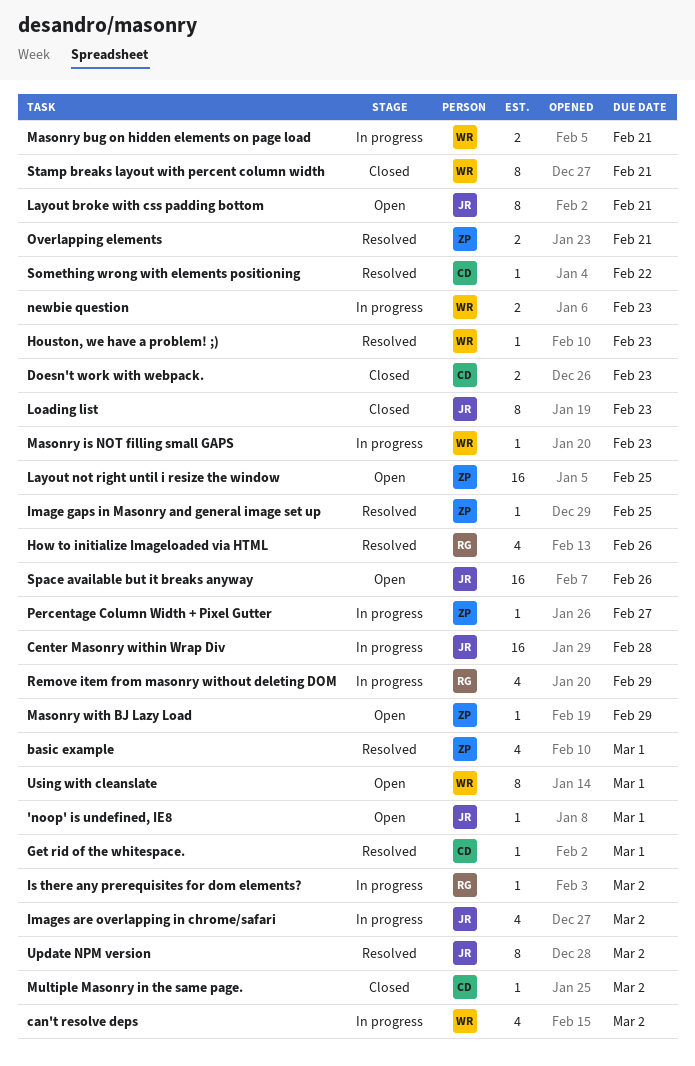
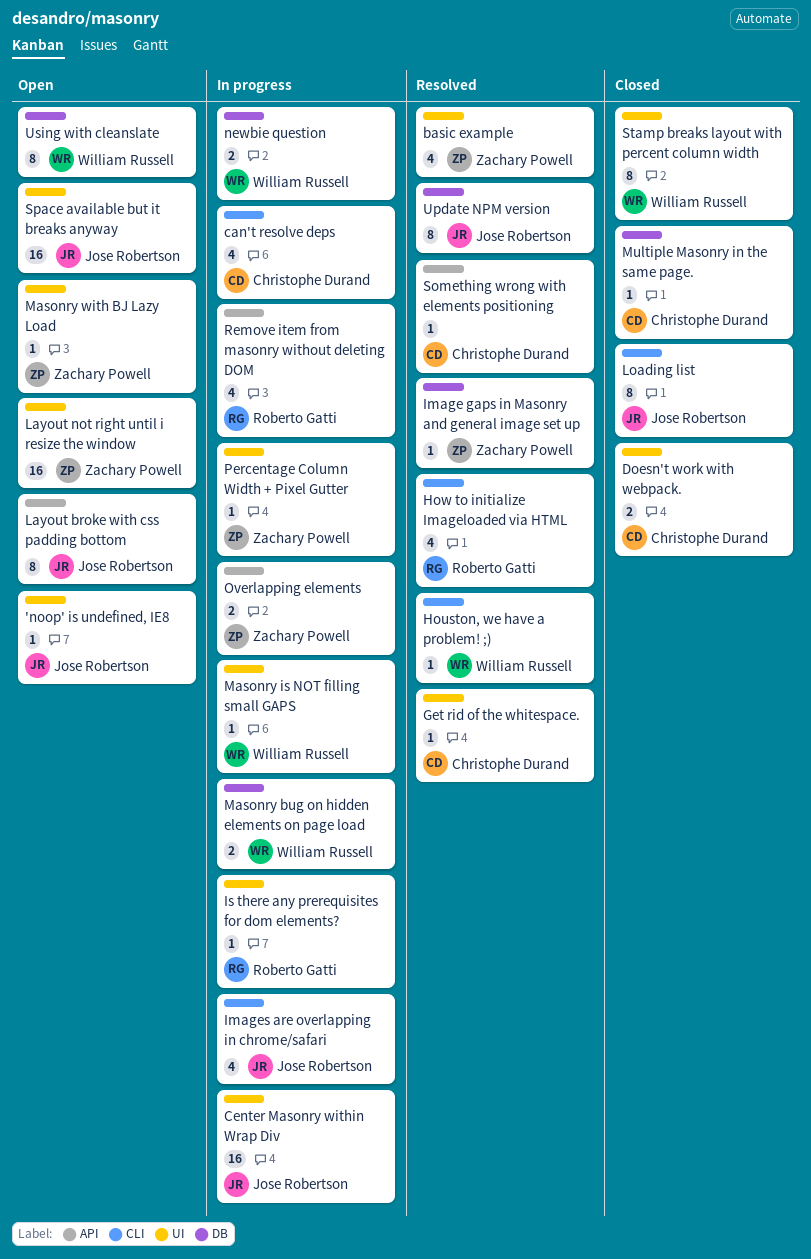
can't resolve deps, owner: William Russell -> Christophe Durand
Overlapping elements, status: Resolved -> In progress

